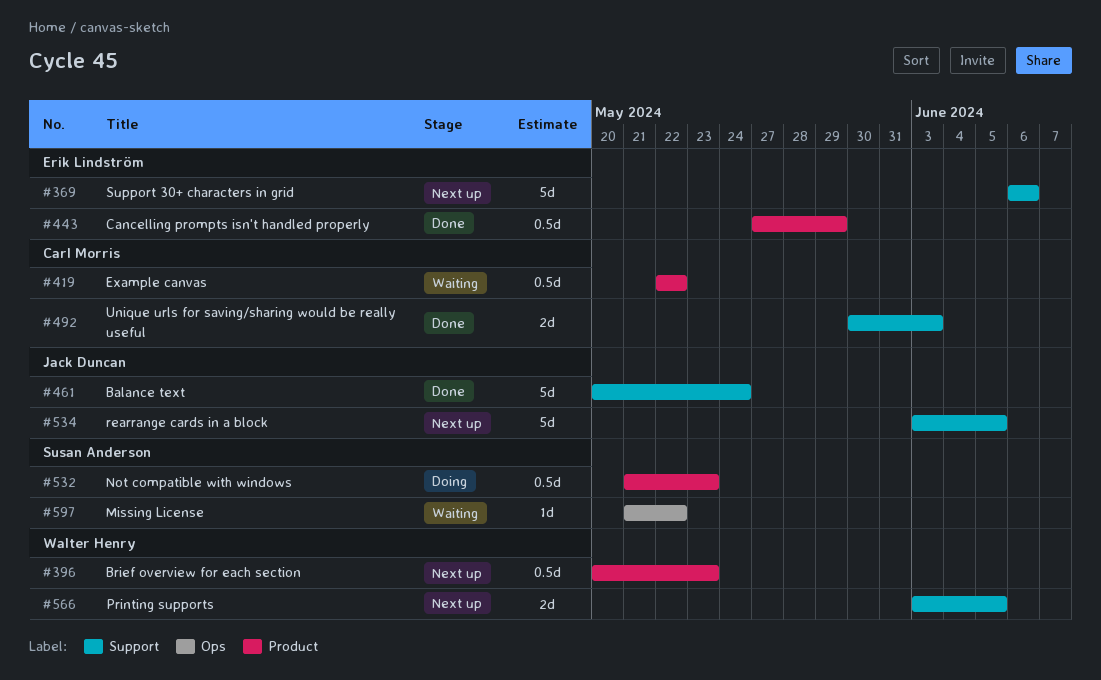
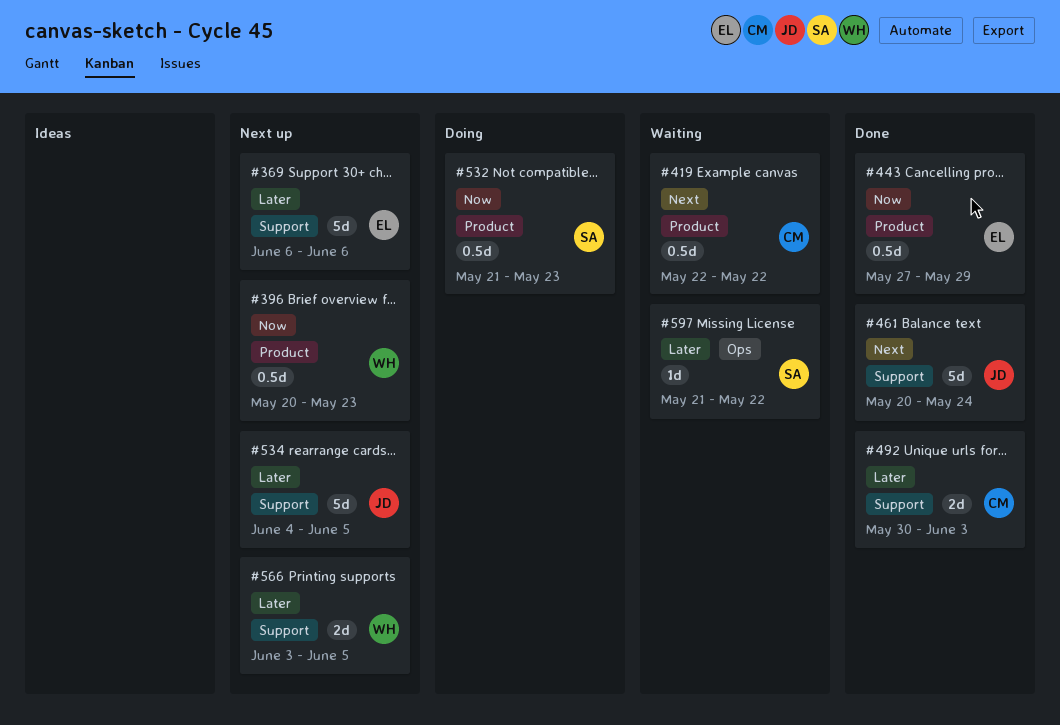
#534, start: Jun 3 -> Jun 4

